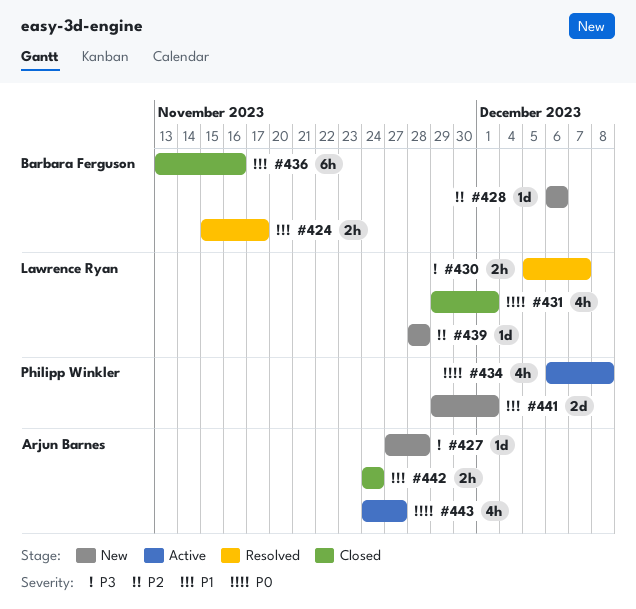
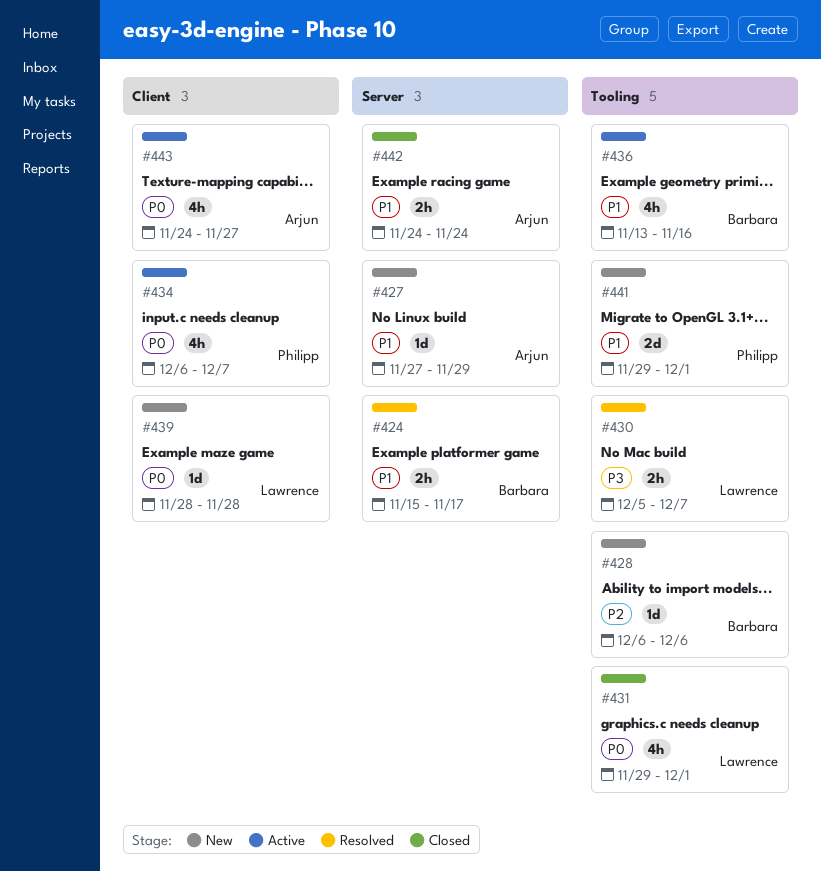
#427, priority: P3 -> P1
#427, due: Nov 28 -> Nov 29
#434, due: Dec 8 -> Dec 7
#436, status: Closed -> Active
#436, estimate: 6h -> 4h
#439, priority: P2 -> P0

